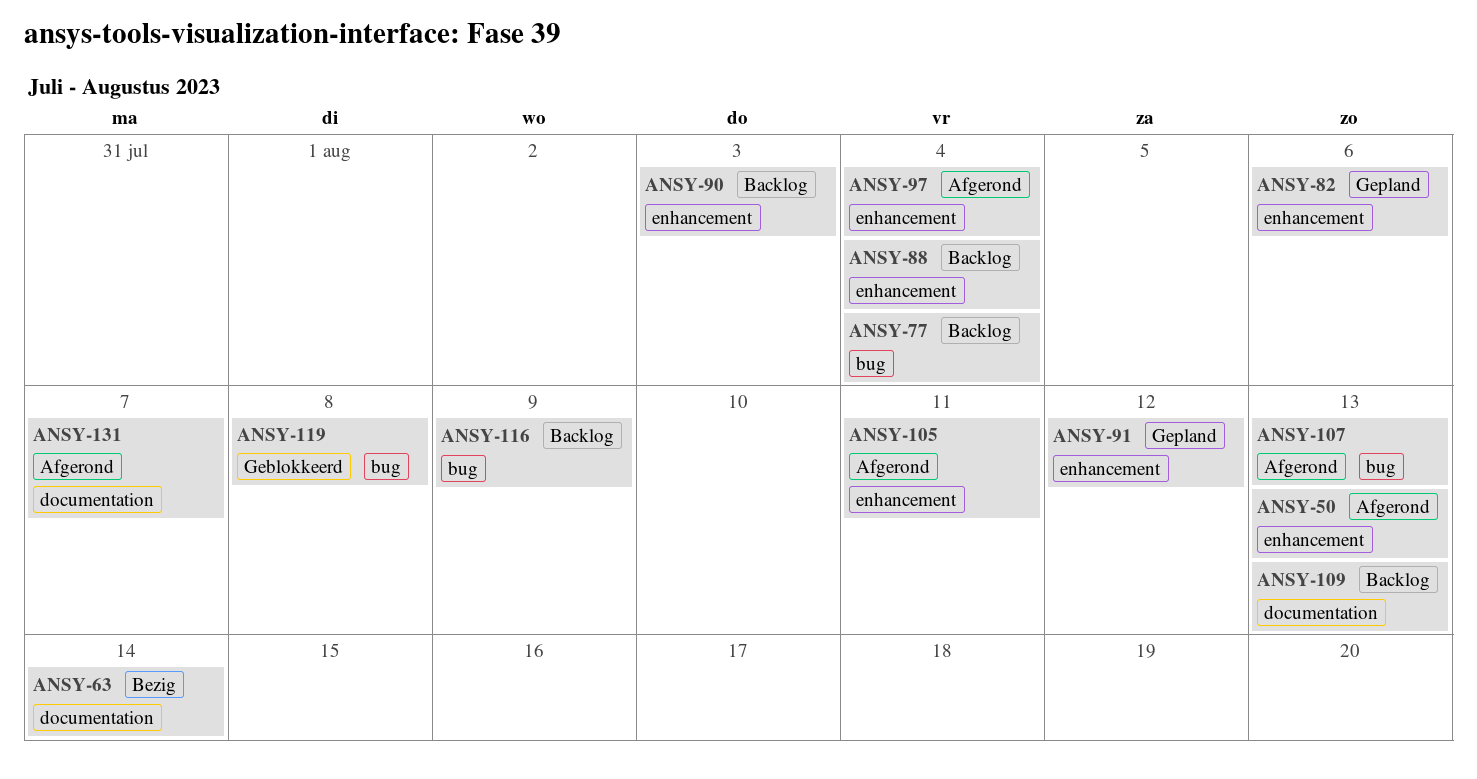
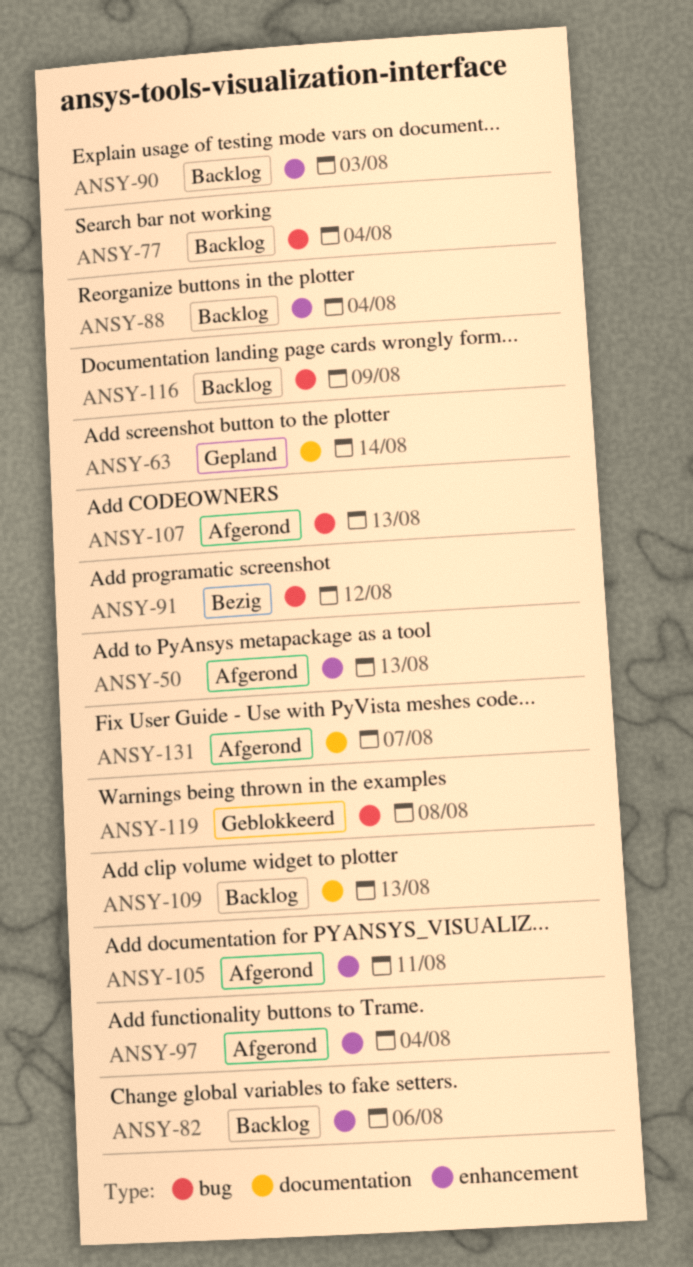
ANSY-63, status: Bezig -> Gepland
ANSY-82, status: Gepland -> Backlog
ANSY-91, status: Gepland -> Bezig
ANSY-91, label: enhancement -> bug

